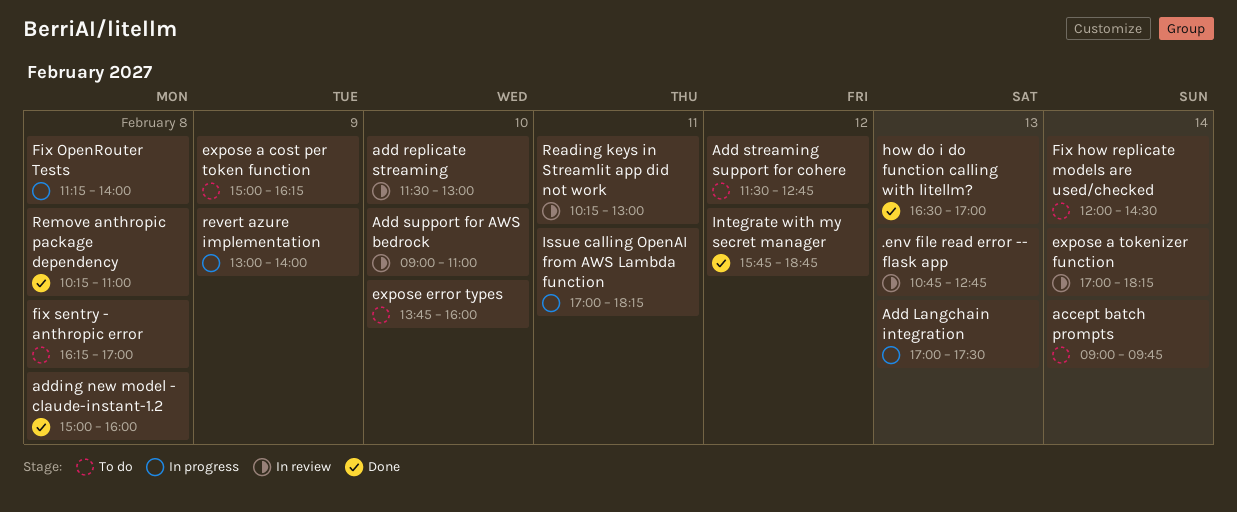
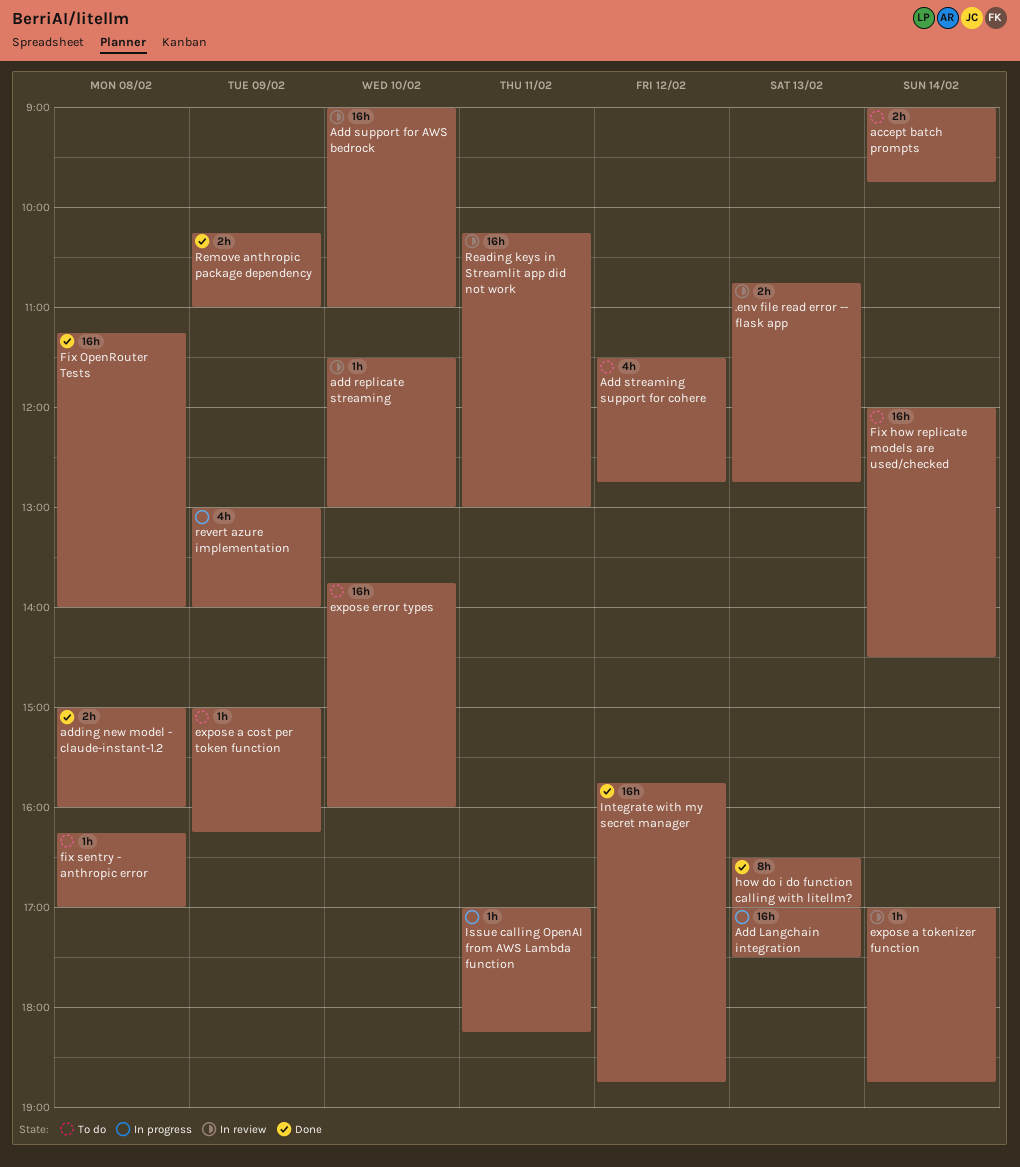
expose a tokenizer function, ends: 18:15 -> 18:45
Fix OpenRouter Tests, status: In progress -> Done
Remove anthropic package dependency, day: Feb 8 -> Feb 9

